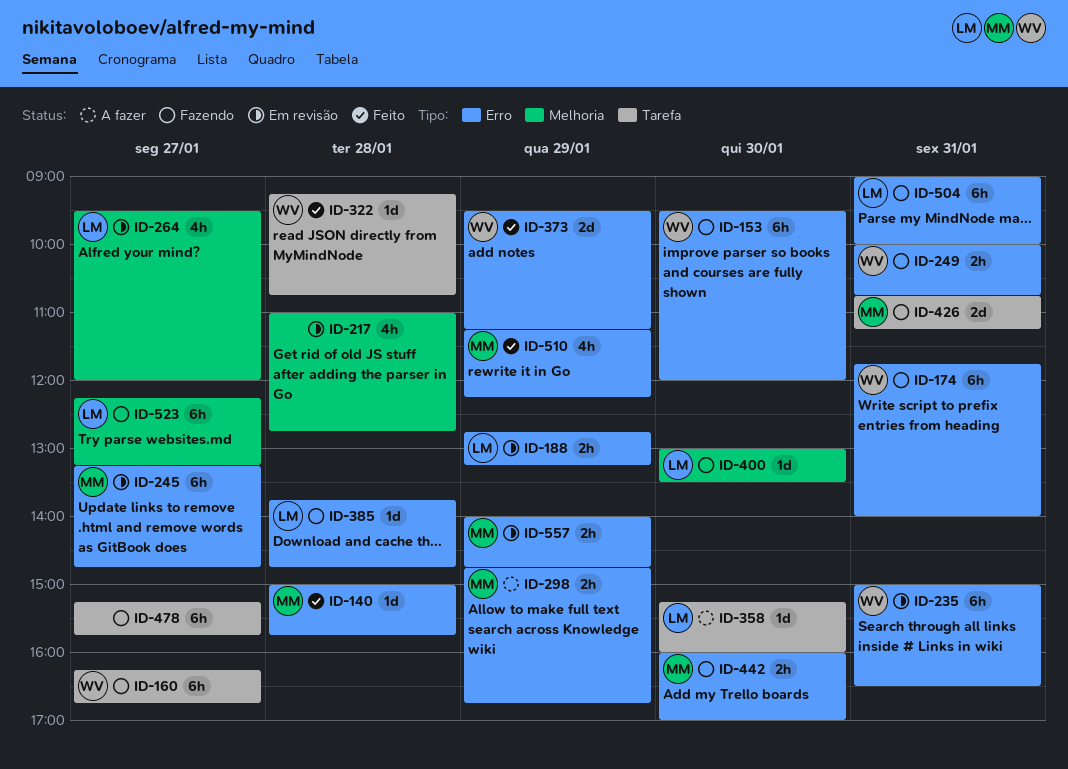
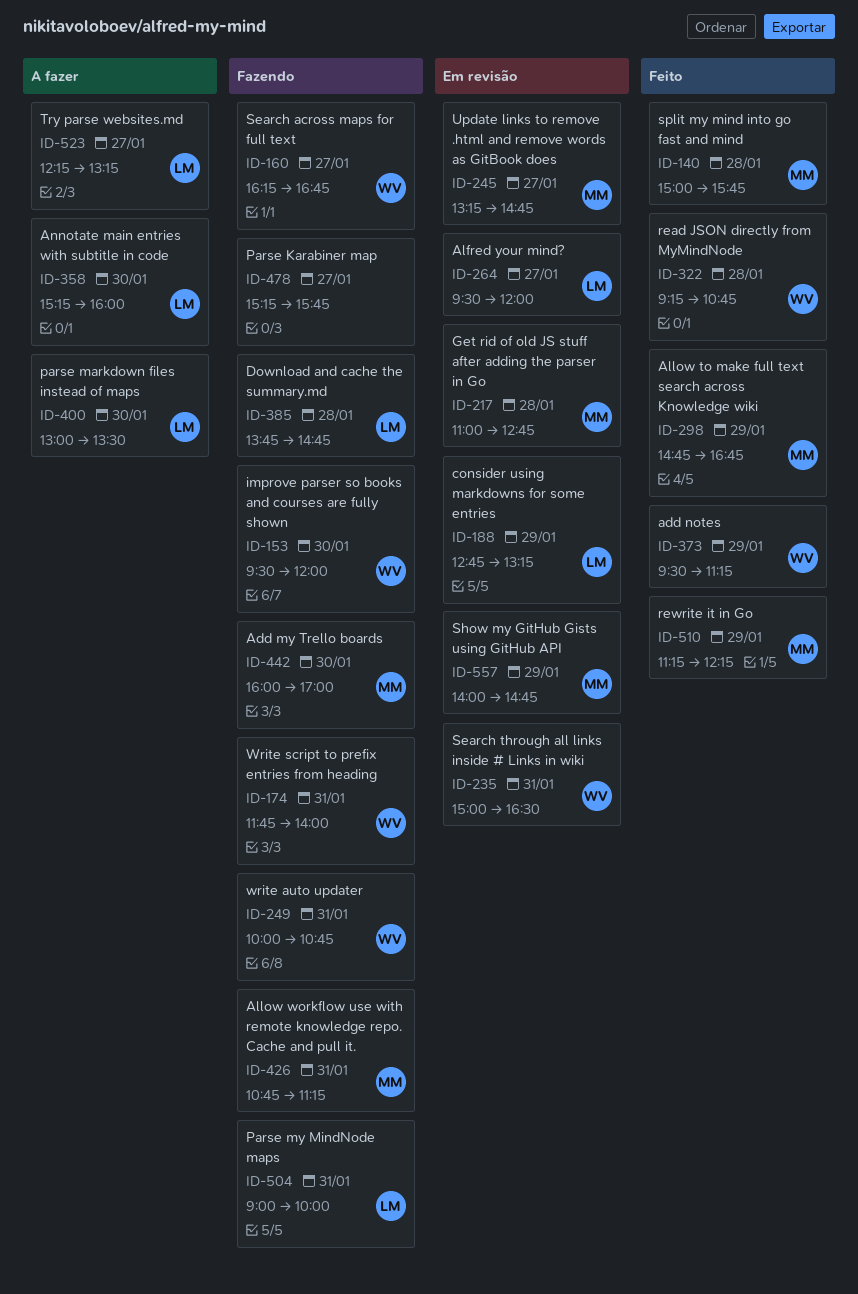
ID-217, owner: none -> MM
ID-298, status: A fazer -> Feito
ID-400, status: Fazendo -> A fazer
ID-523, status: Fazendo -> A fazer

